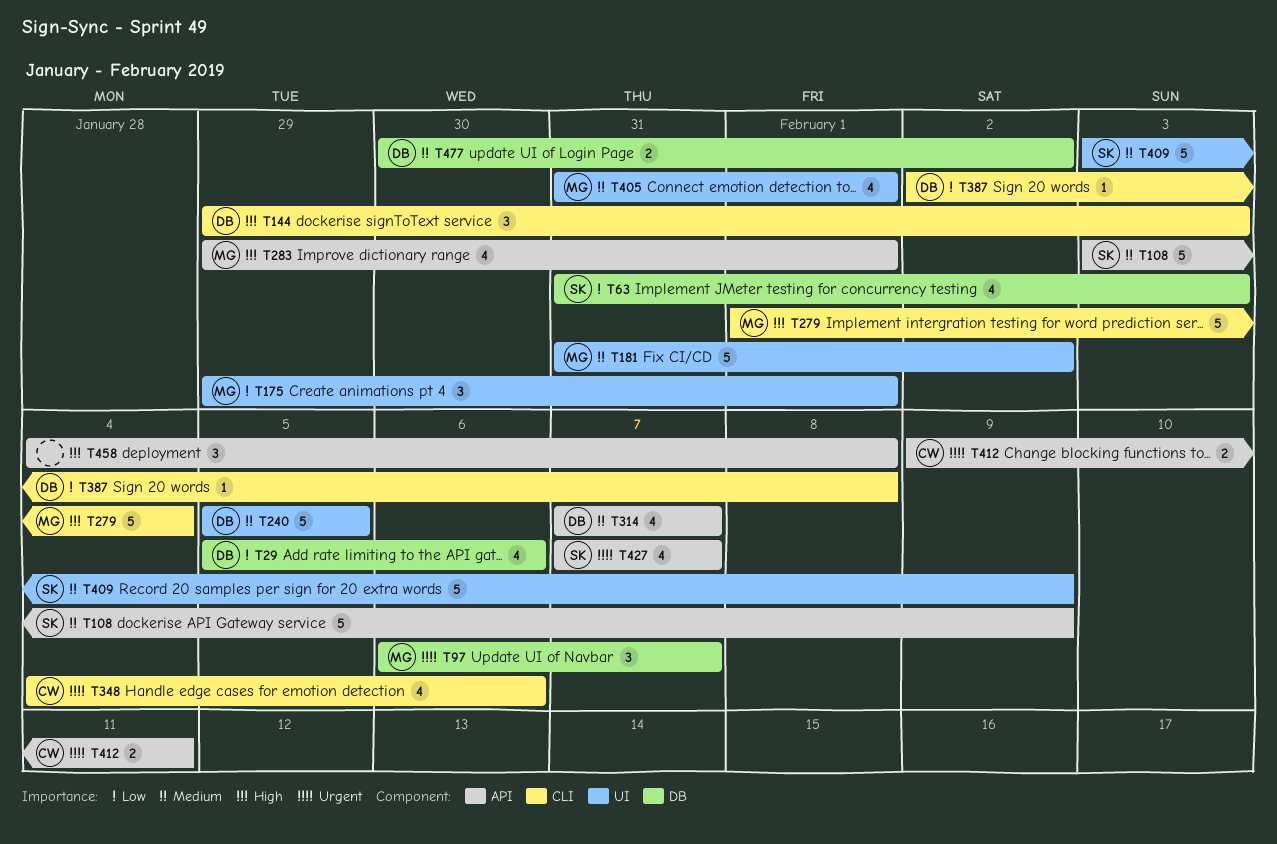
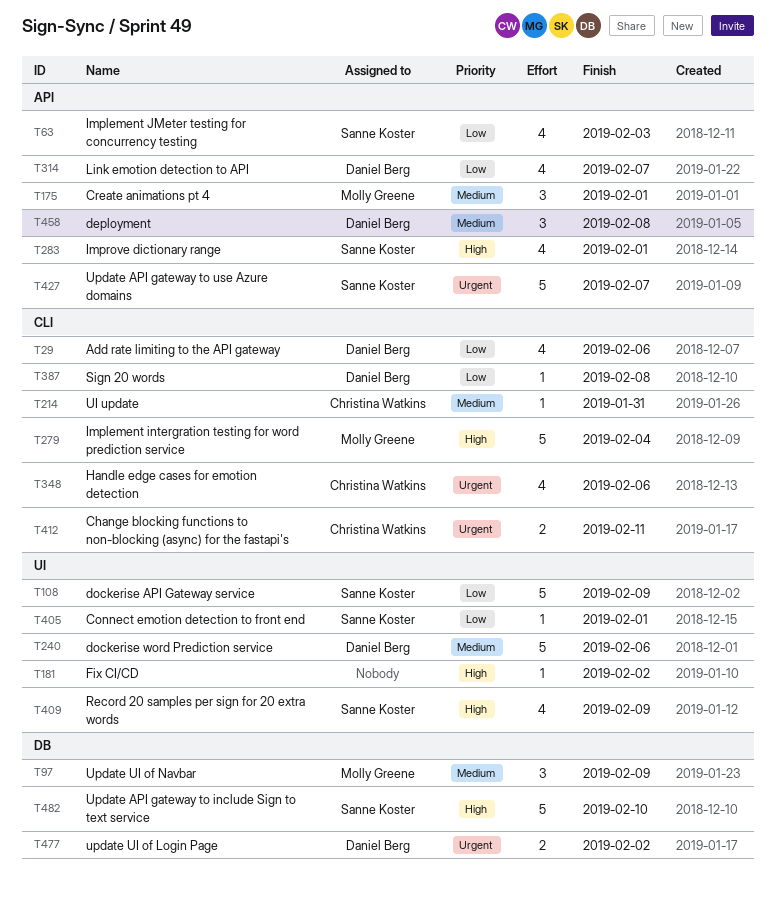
T29, label: DB -> CLI
T63, label: DB -> API
T97, priority: Urgent -> Medium
T97, due: Feb 7 -> Feb 9
T108, priority: Medium -> Low
T108, label: API -> UI
T144: present -> none
T175, priority: Low -> Medium
T175, label: UI -> API
T181, owner: Molly Greene -> none
T181, priority: Medium -> High
T181, estimate: 5 -> 1
T214: none -> present
T240, due: Feb 5 -> Feb 6
T283, owner: Molly Greene -> Sanne Koster
T314, priority: Medium -> Low
T405, owner: Molly Greene -> Sanne Koster
T405, priority: Medium -> Low
T405, estimate: 4 -> 1
T409, priority: Medium -> High
T409, estimate: 5 -> 4
T412, label: API -> CLI
T427, estimate: 4 -> 5
T458, owner: none -> Daniel Berg
T458, priority: High -> Medium
T477, priority: Medium -> Urgent
T482: none -> present

